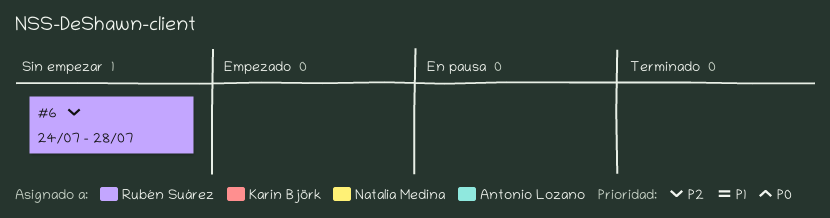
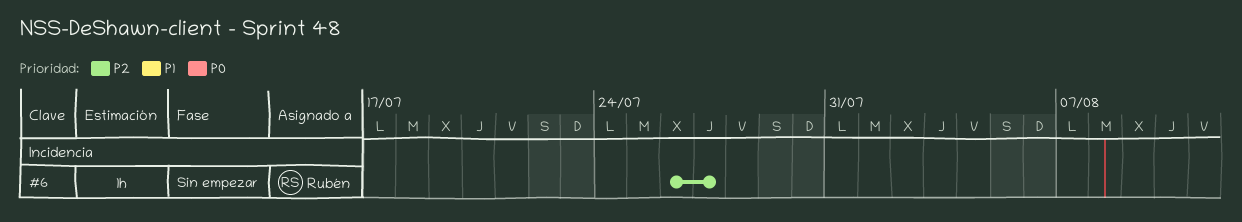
#6, start: Jul 24 -> Jul 26
#6, due: Jul 28 -> Jul 27

